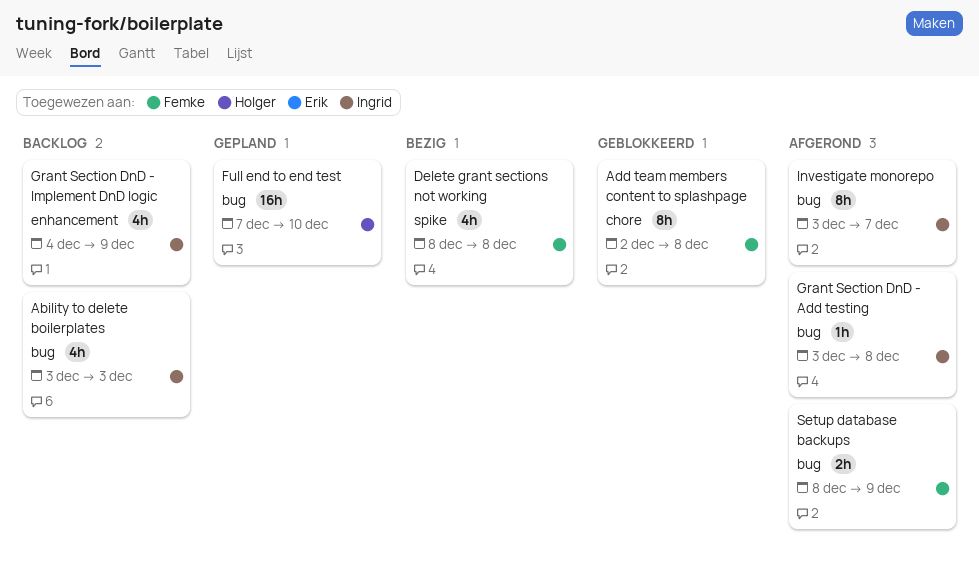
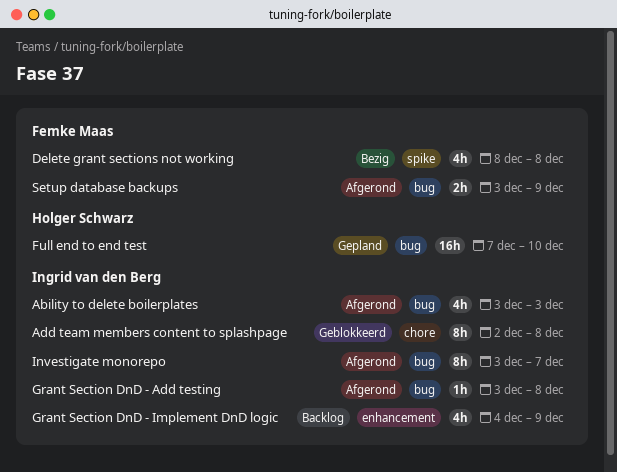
Ability to delete boilerplates, status: Backlog -> Afgerond
Add team members content to splashpage, owner: Femke Maas -> Ingrid van den Berg
Setup database backups, start: Dec 8 -> Dec 3

